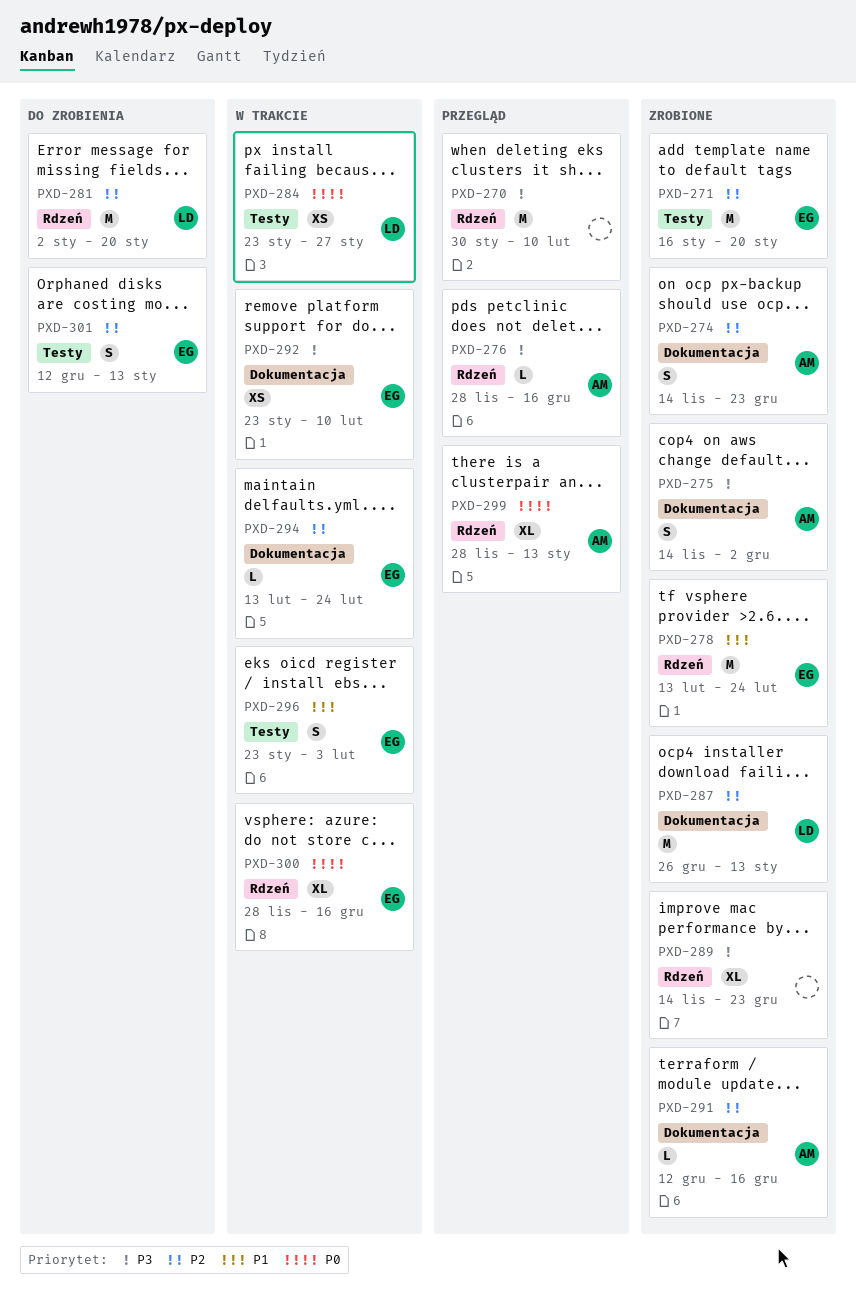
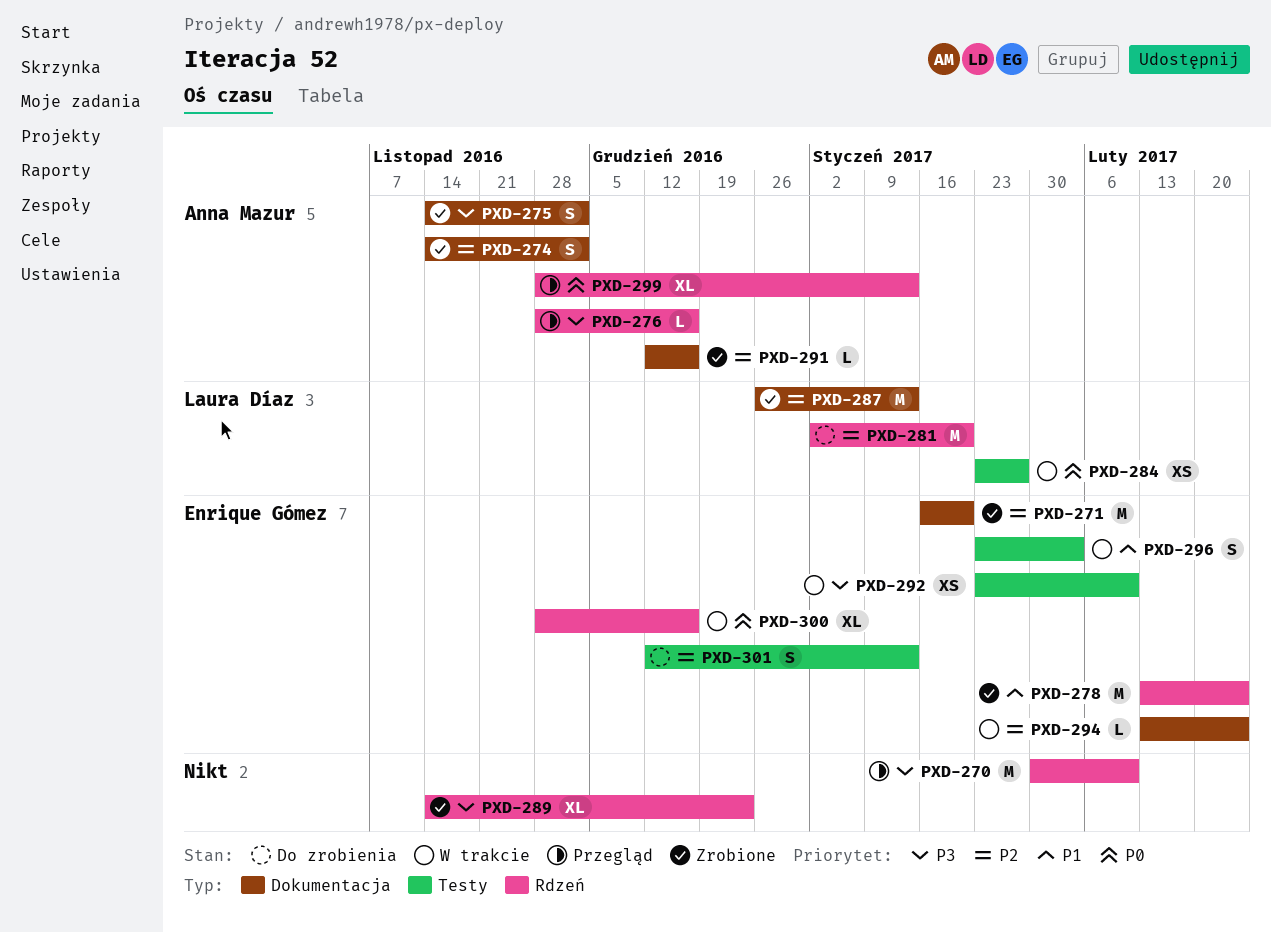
PXD-271, label: Testy -> Dokumentacja
PXD-274, due: Dec 23 -> Dec 2
PXD-292, label: Dokumentacja -> Testy

